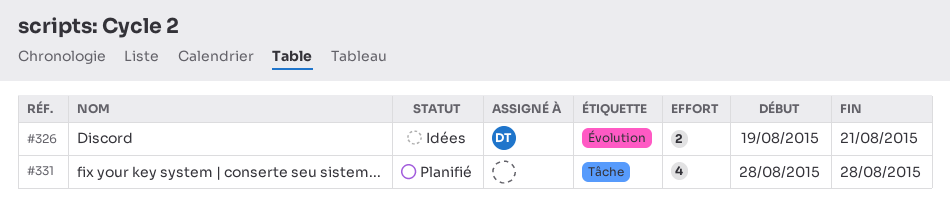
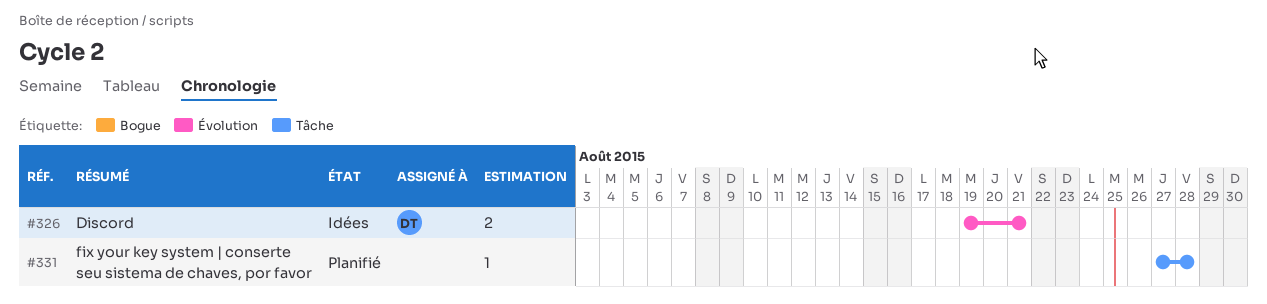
#331, estimate: 4 -> 1
#331, start: Aug 28 -> Aug 27

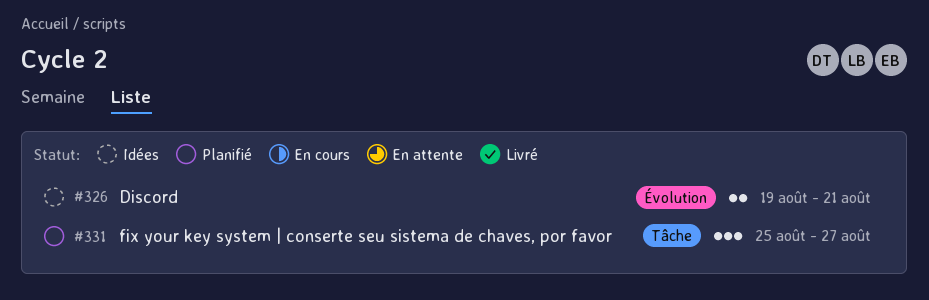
#331, estimate: 1 -> 3
#331, start: Aug 27 -> Aug 25
#331, due: Aug 28 -> Aug 27

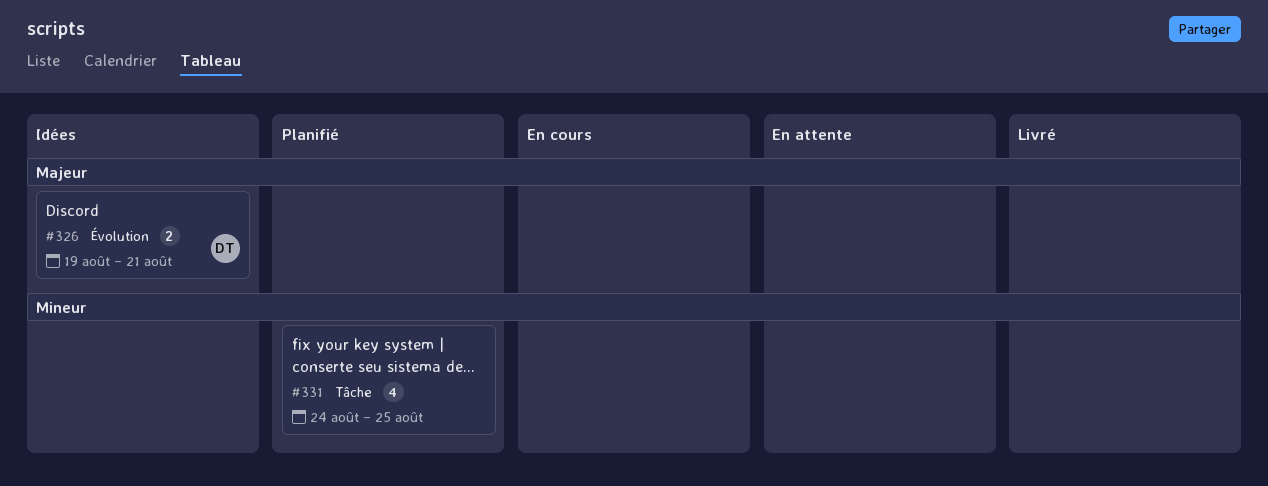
#331, estimate: 3 -> 4
#331, start: Aug 25 -> Aug 24
#331, due: Aug 27 -> Aug 25

